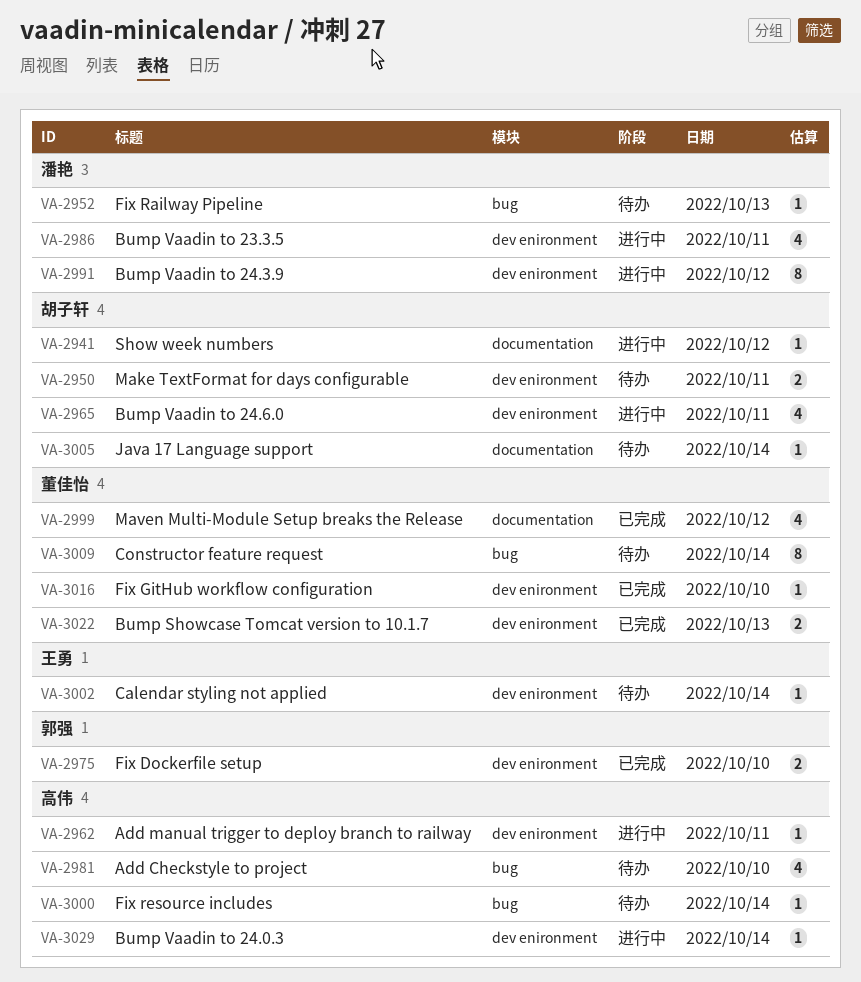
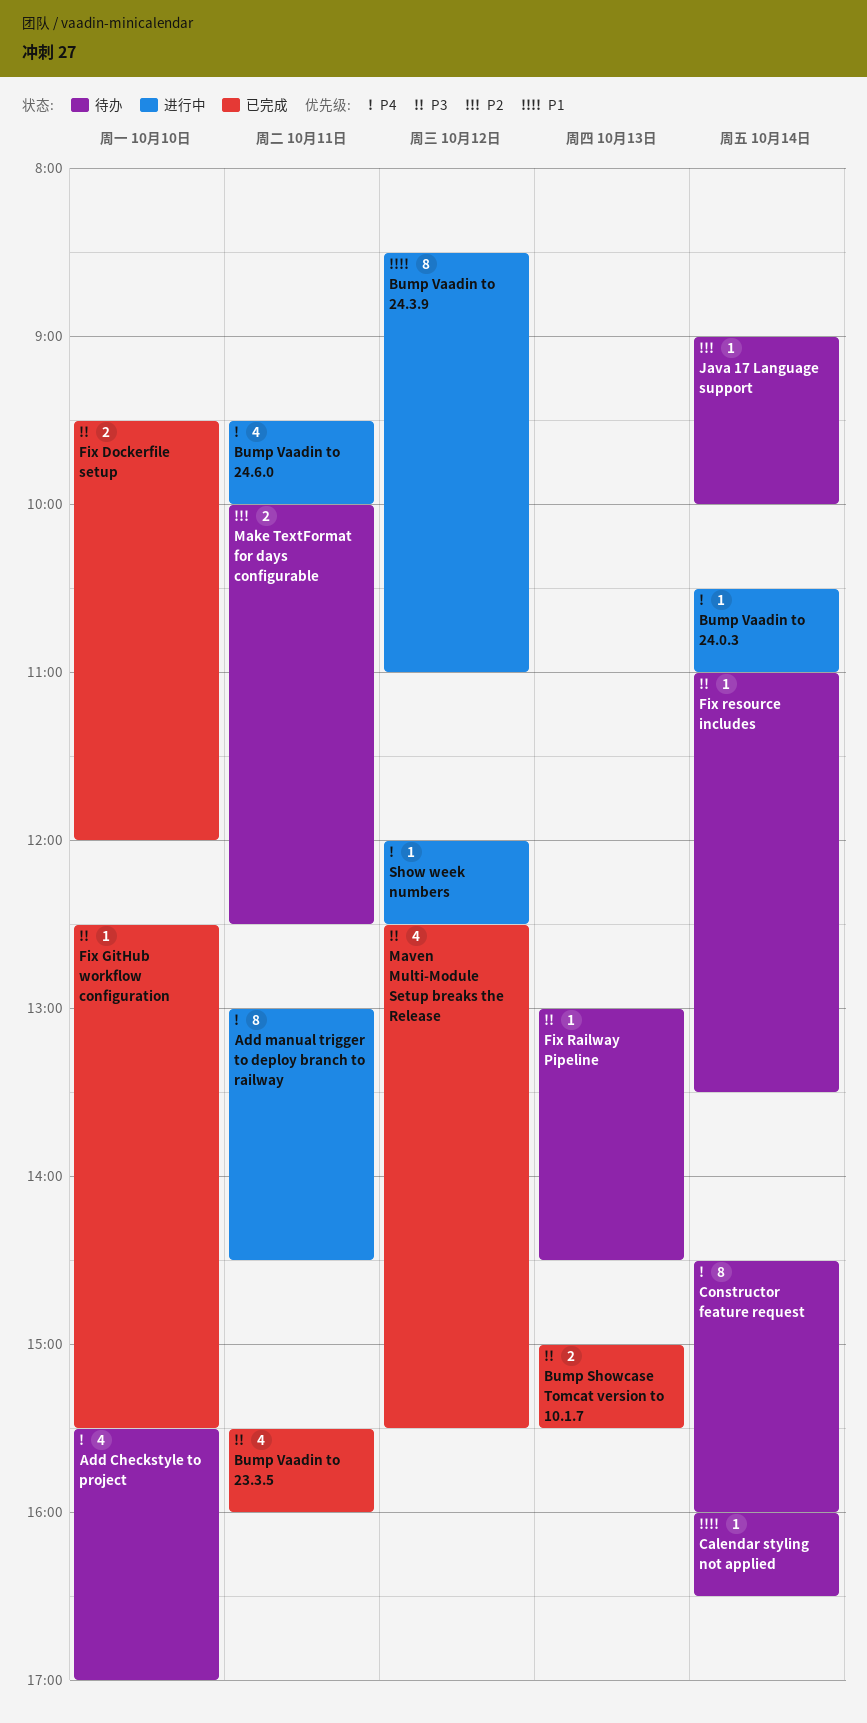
Add manual trigger to deploy branch to railway, estimate: 1 -> 8
Bump Vaadin to 23.3.5, status: 进行中 -> 已完成

